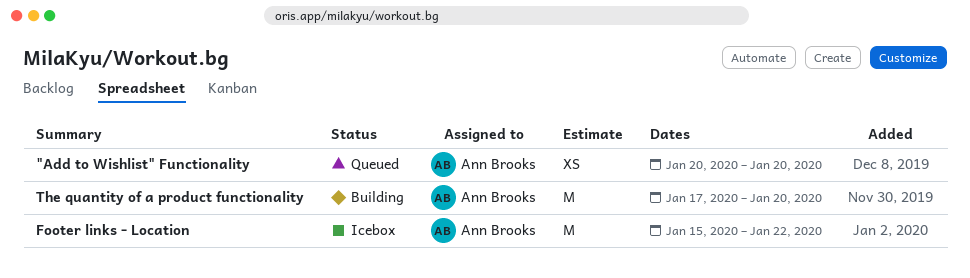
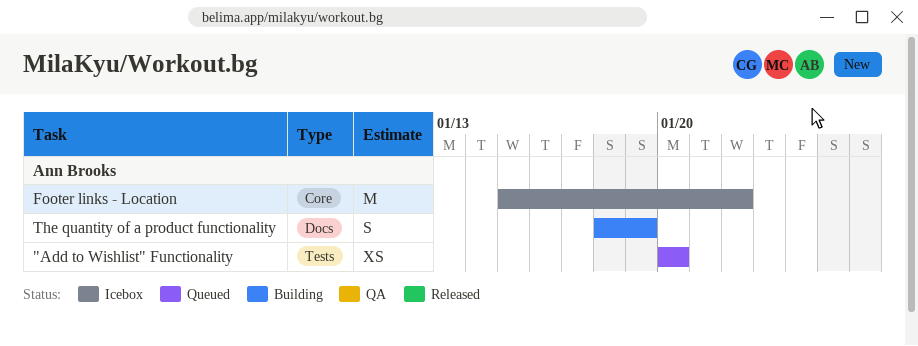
The quantity of a product functionality, estimate: M -> S
The quantity of a product functionality, start: Jan 17 -> Jan 18
The quantity of a product functionality, due: Jan 20 -> Jan 19

